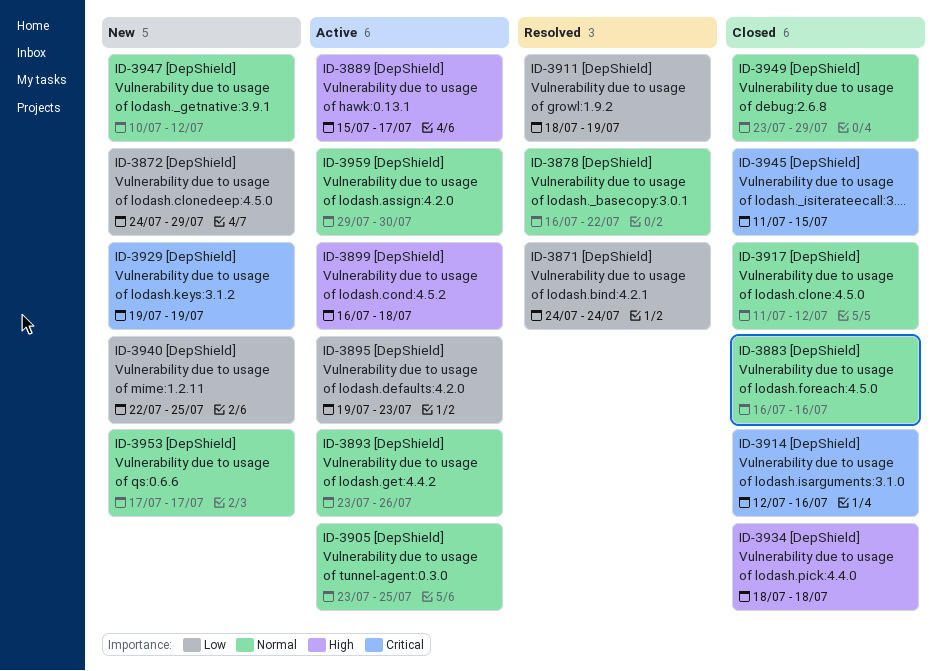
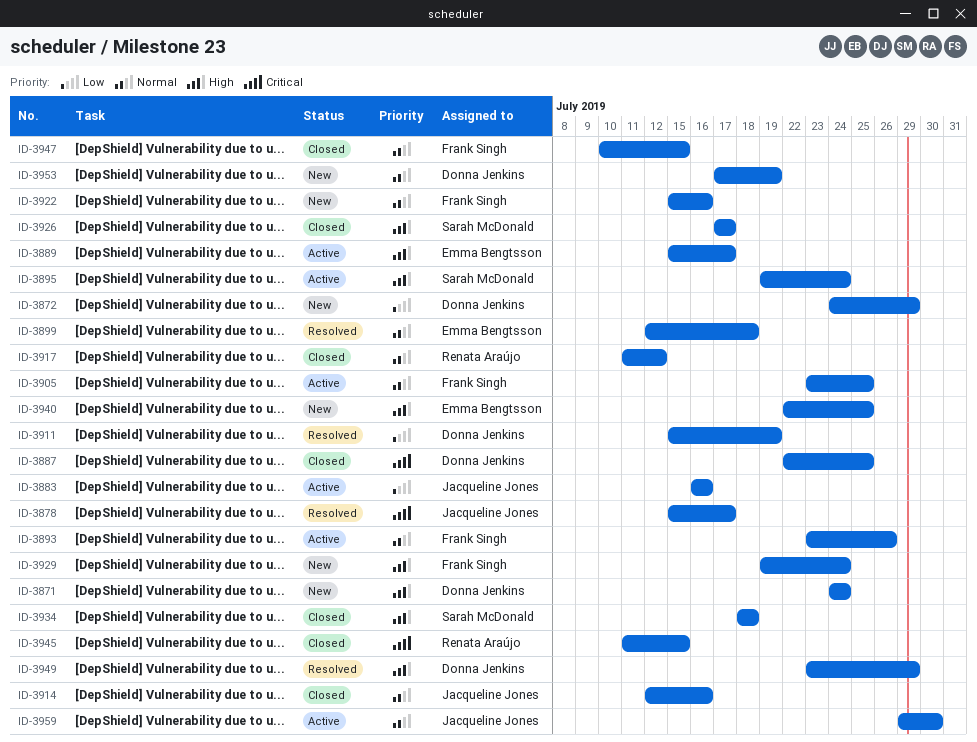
ID-3871, status: Resolved -> New
ID-3871, priority: Low -> High
ID-3878, priority: Normal -> Critical
ID-3878, start: Jul 16 -> Jul 15
ID-3878, due: Jul 22 -> Jul 17
ID-3883, status: Closed -> Active
ID-3883, priority: Normal -> Low
ID-3887: none -> present
ID-3895, priority: Low -> High
ID-3895, due: Jul 23 -> Jul 24
ID-3899, status: Active -> Resolved
ID-3899, priority: High -> Normal
ID-3899, start: Jul 16 -> Jul 12
ID-3911, start: Jul 18 -> Jul 15
ID-3914, priority: Critical -> Normal
ID-3922: none -> present
ID-3926: none -> present
ID-3929, priority: Critical -> High
ID-3929, due: Jul 19 -> Jul 24
ID-3940, priority: Low -> High
ID-3947, status: New -> Closed
ID-3947, due: Jul 12 -> Jul 15
ID-3949, status: Closed -> Resolved
ID-3949, priority: Normal -> High
ID-3953, due: Jul 17 -> Jul 19

